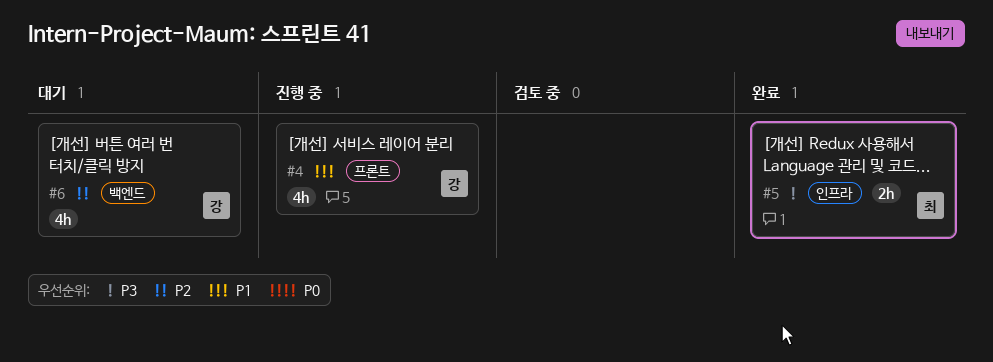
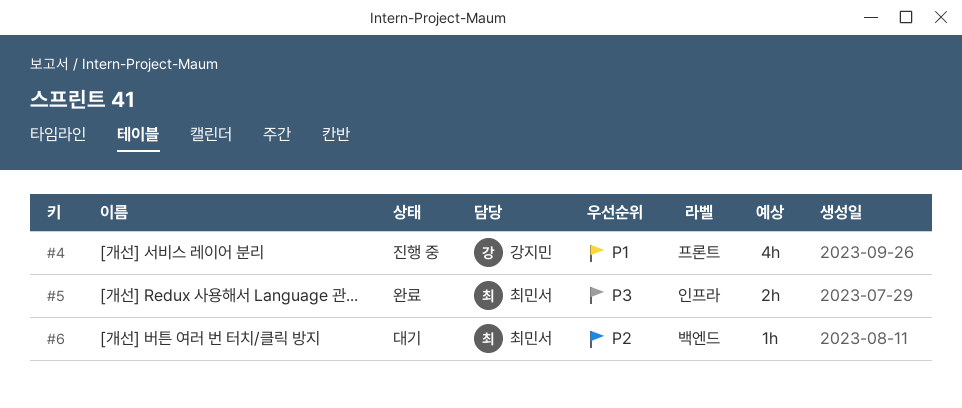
#6, owner: 강지민 -> 최민서
#6, estimate: 4h -> 1h

